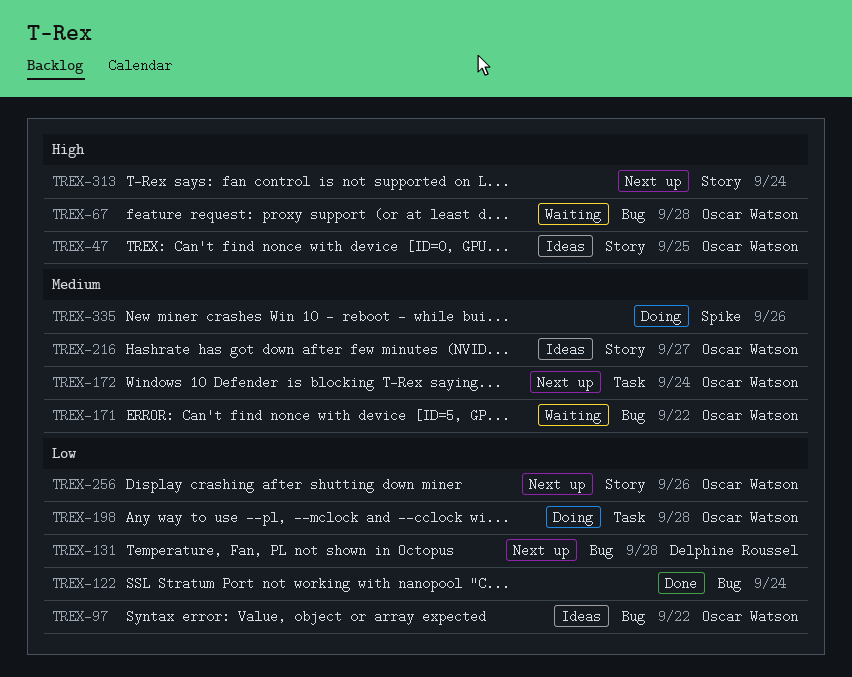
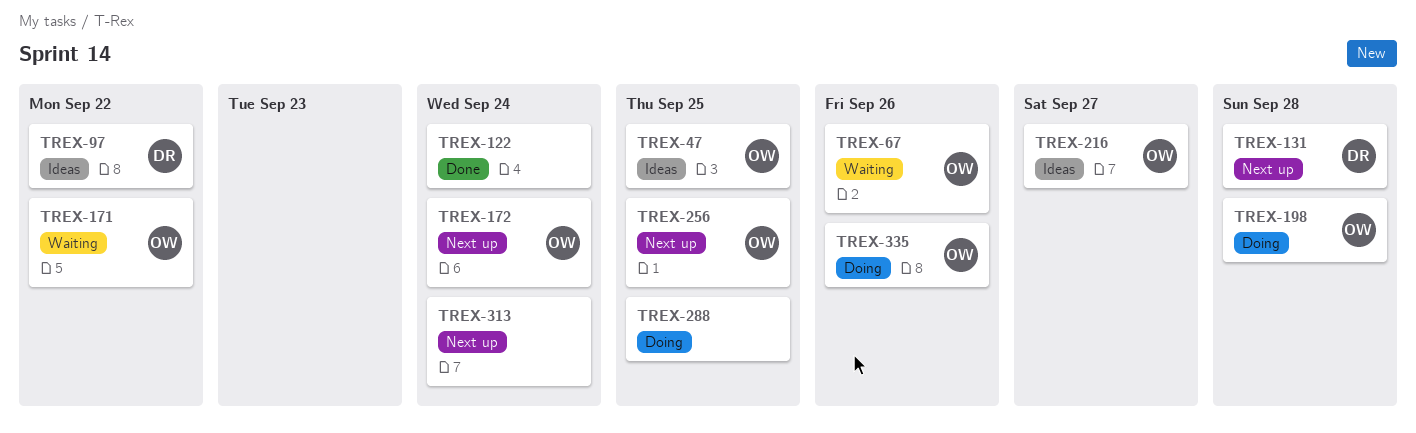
TREX-67, due: Sep 28 -> Sep 26
TREX-97, owner: Oscar Watson -> Delphine Roussel
TREX-256, due: Sep 26 -> Sep 25
TREX-288: none -> present
TREX-335, owner: none -> Oscar Watson

